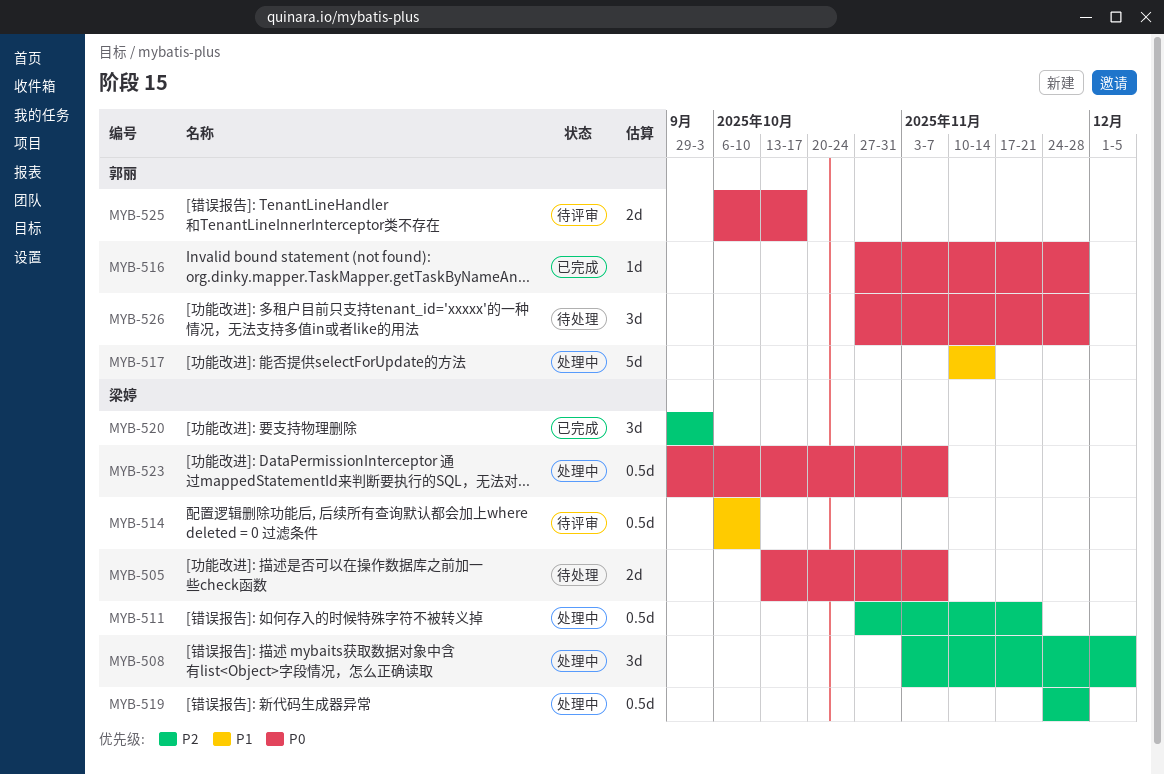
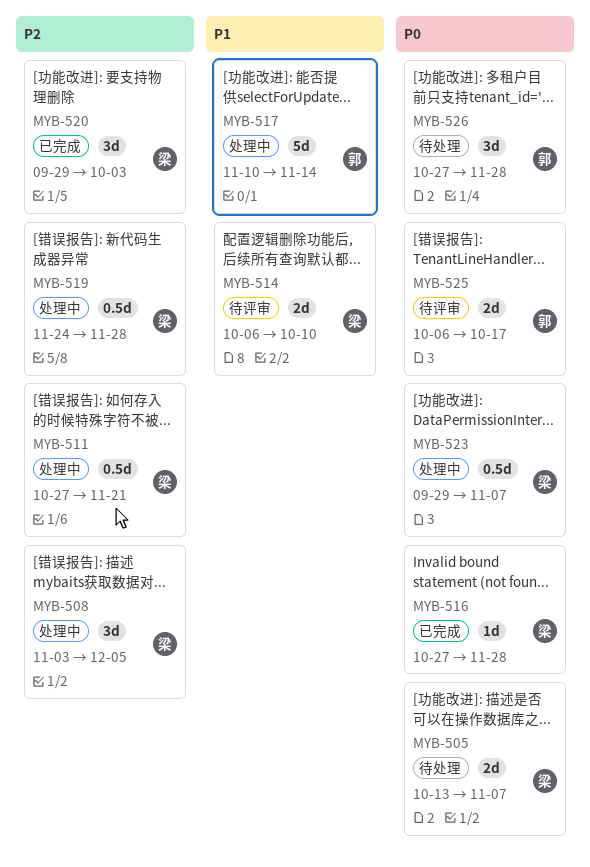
MYB-514, estimate: 0.5d -> 2d
MYB-516, owner: 郭丽 -> 梁婷

